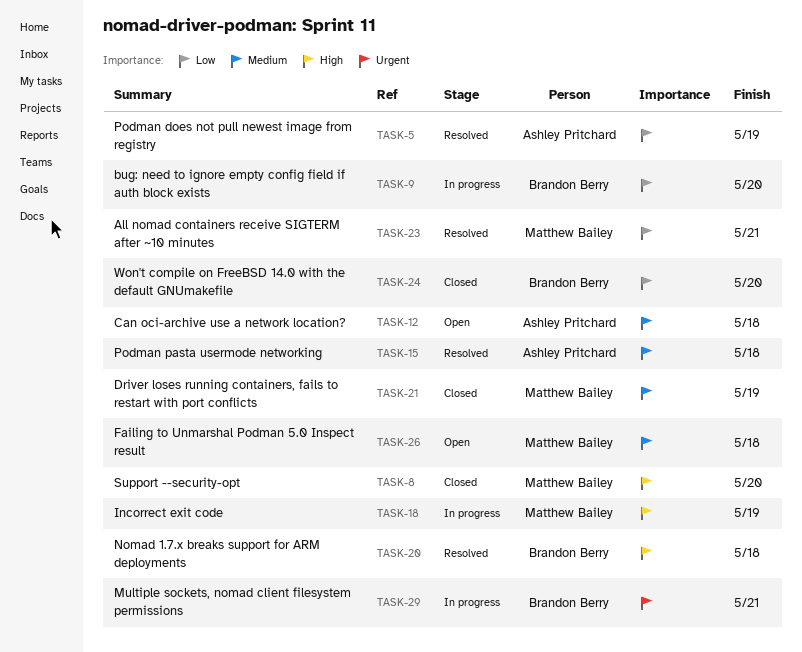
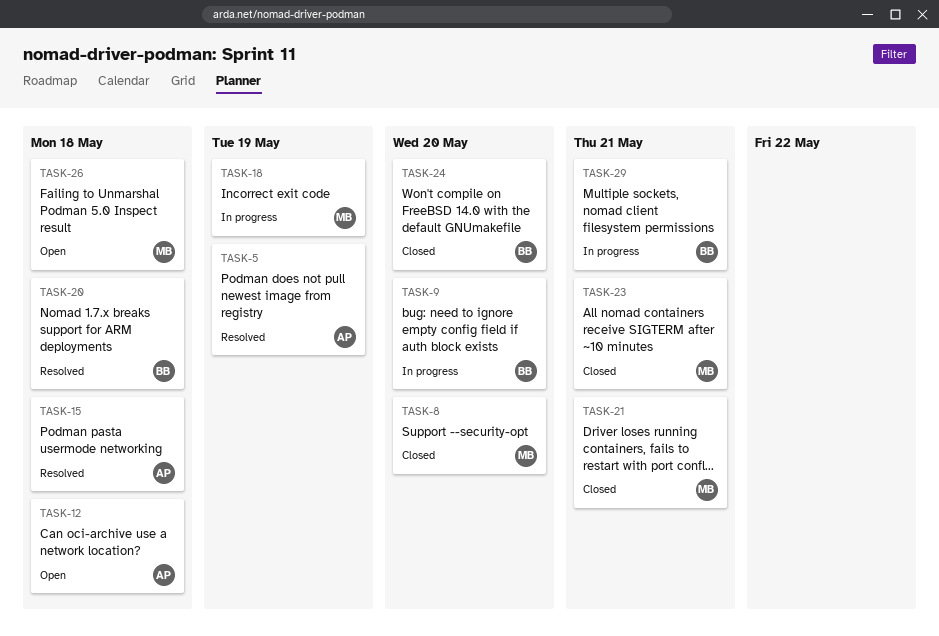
TASK-21, due: May 19 -> May 21
TASK-23, status: Resolved -> Closed

